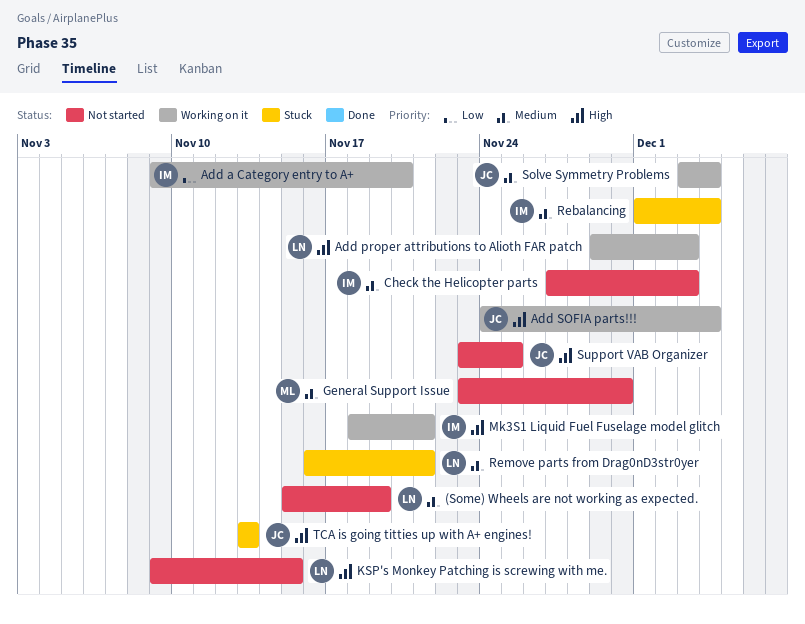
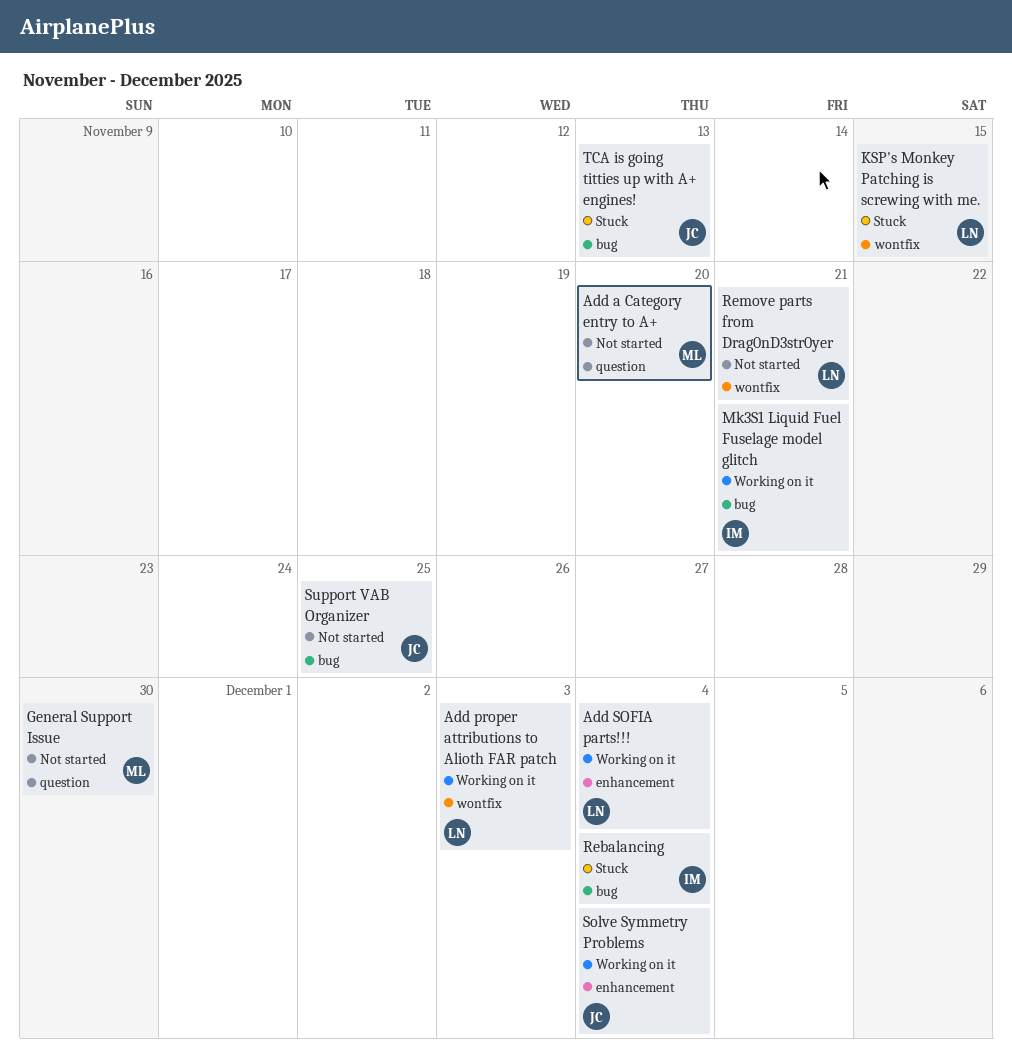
(Some) Wheels are not working as expected.: present -> none
Add a Category entry to A+, status: Working on it -> Not started
Add a Category entry to A+, owner: IM -> ML
Add SOFIA parts!!!, owner: JC -> LN
Check the Helicopter parts: present -> none
KSP's Monkey Patching is screwing with me., status: Not started -> Stuck
Remove parts from Drag0nD3str0yer, status: Stuck -> Not started

